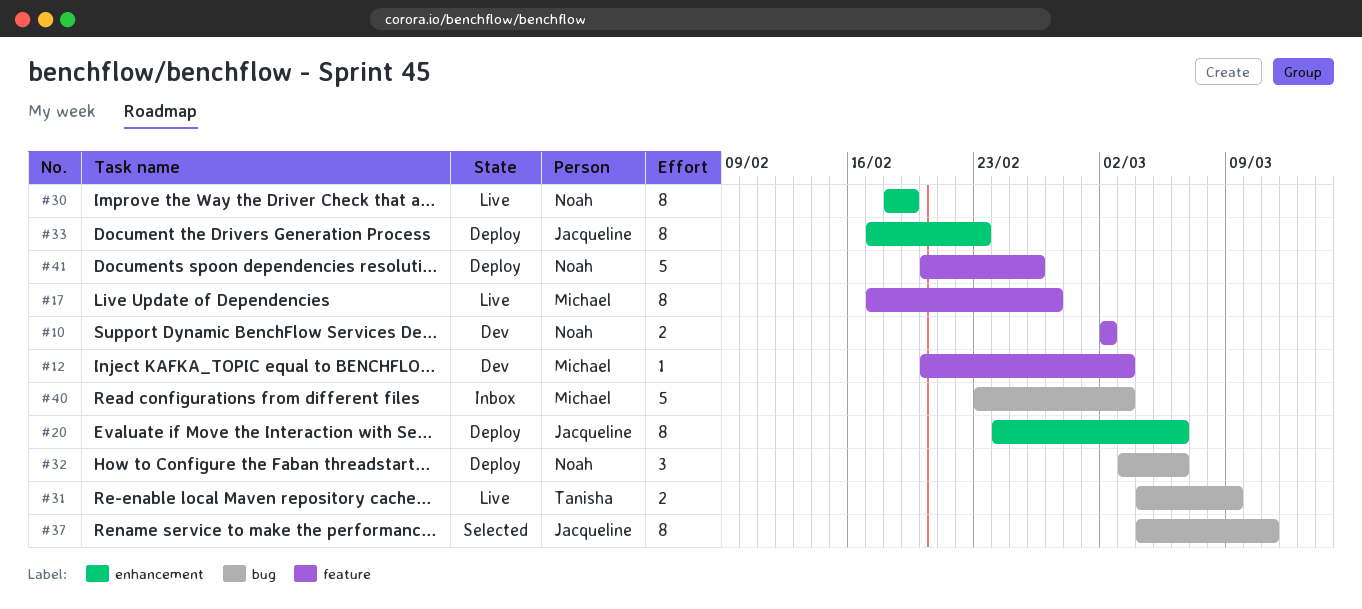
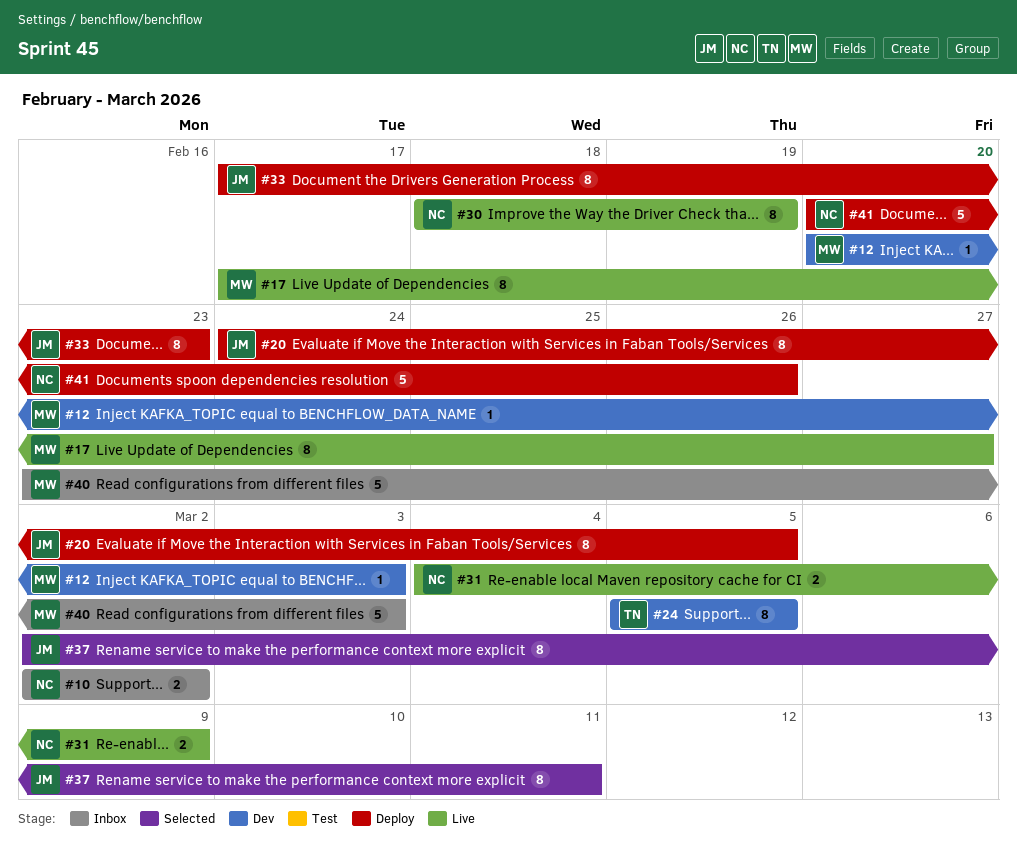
#10, status: Dev -> Inbox
#20, due: Mar 6 -> Mar 5
#24: none -> present
#31, owner: Tanisha -> Noah
#32: present -> none
#37, start: Mar 4 -> Mar 2

